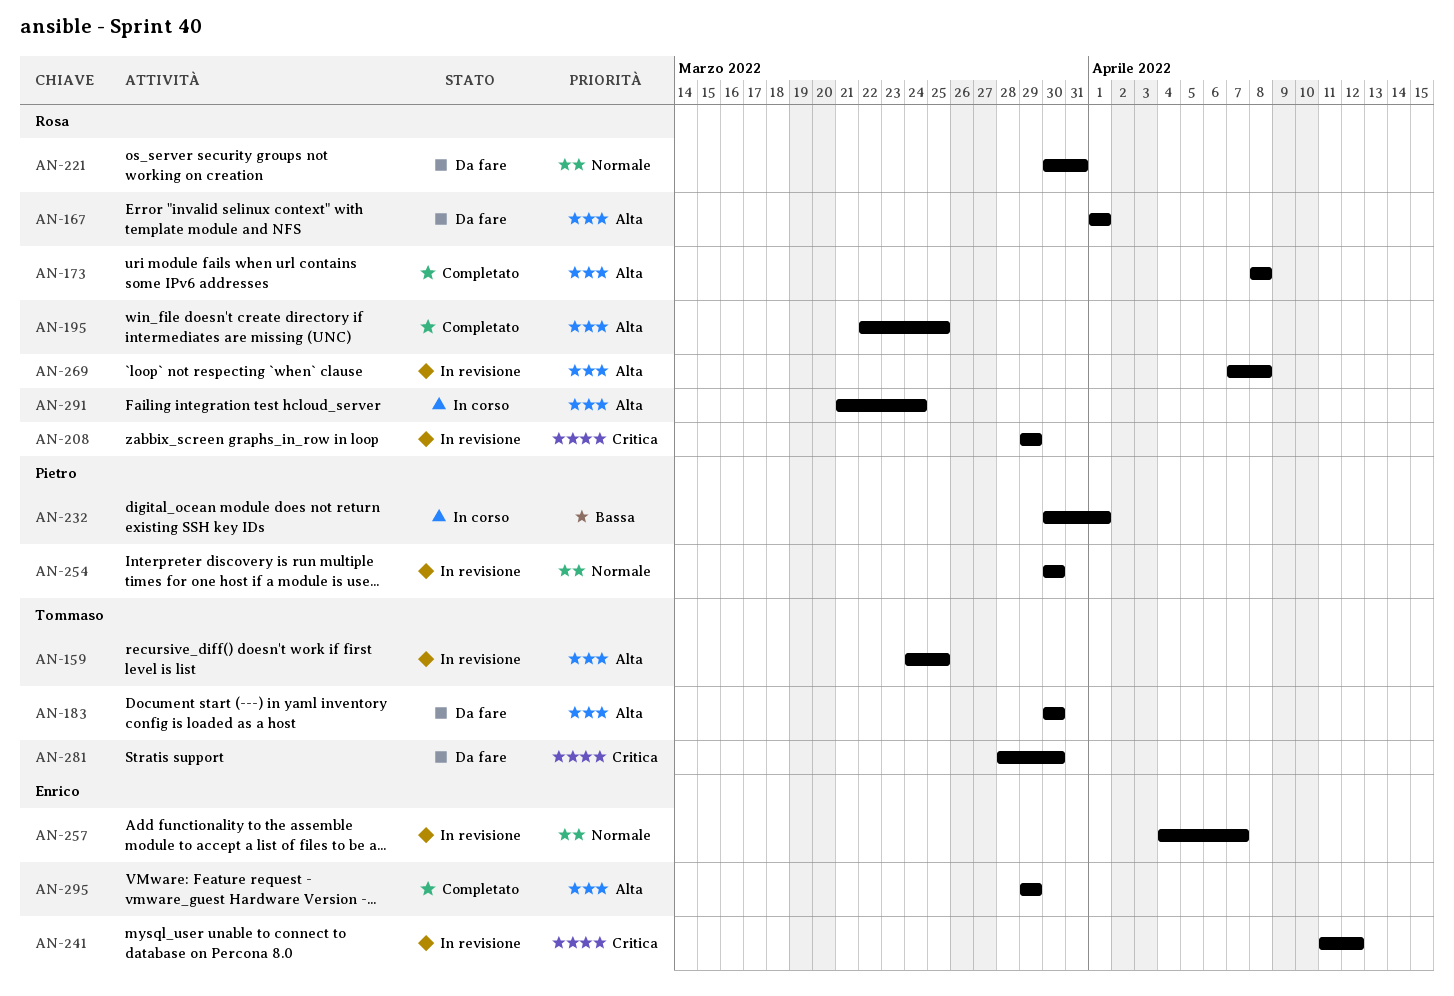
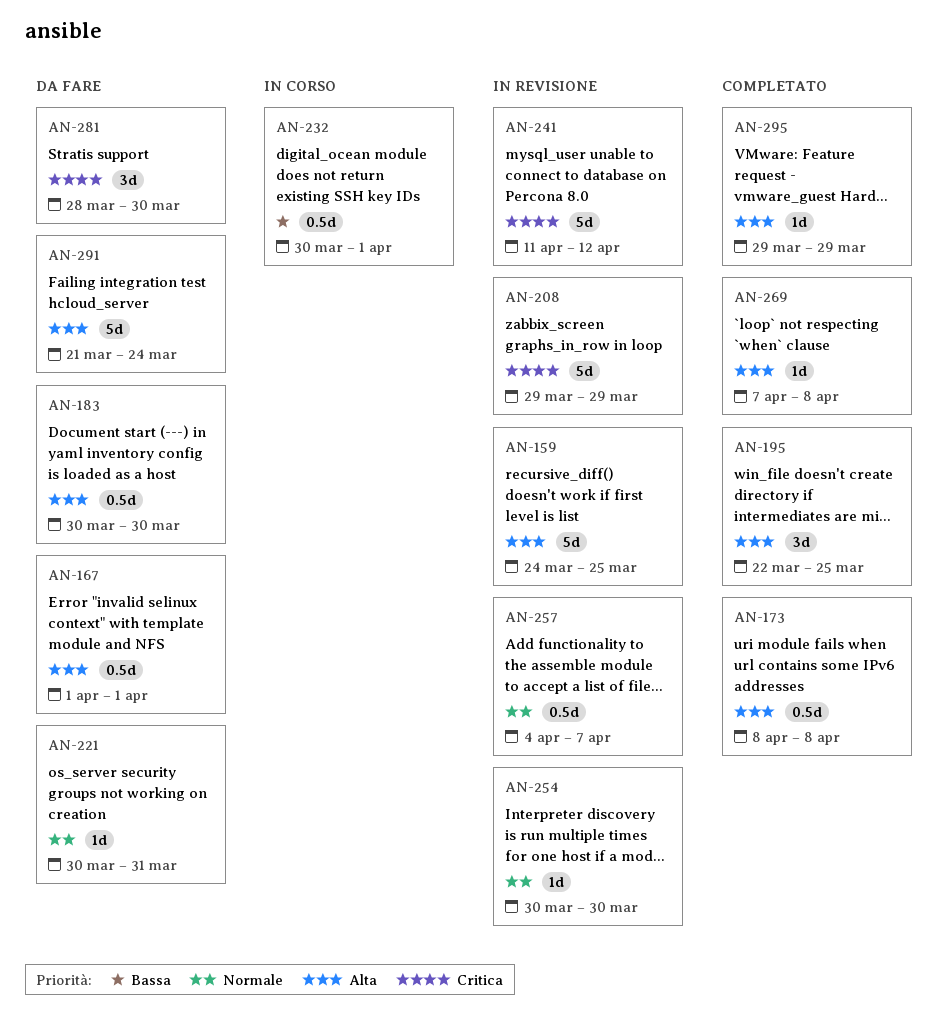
AN-269, status: In revisione -> Completato
AN-291, status: In corso -> Da fare

